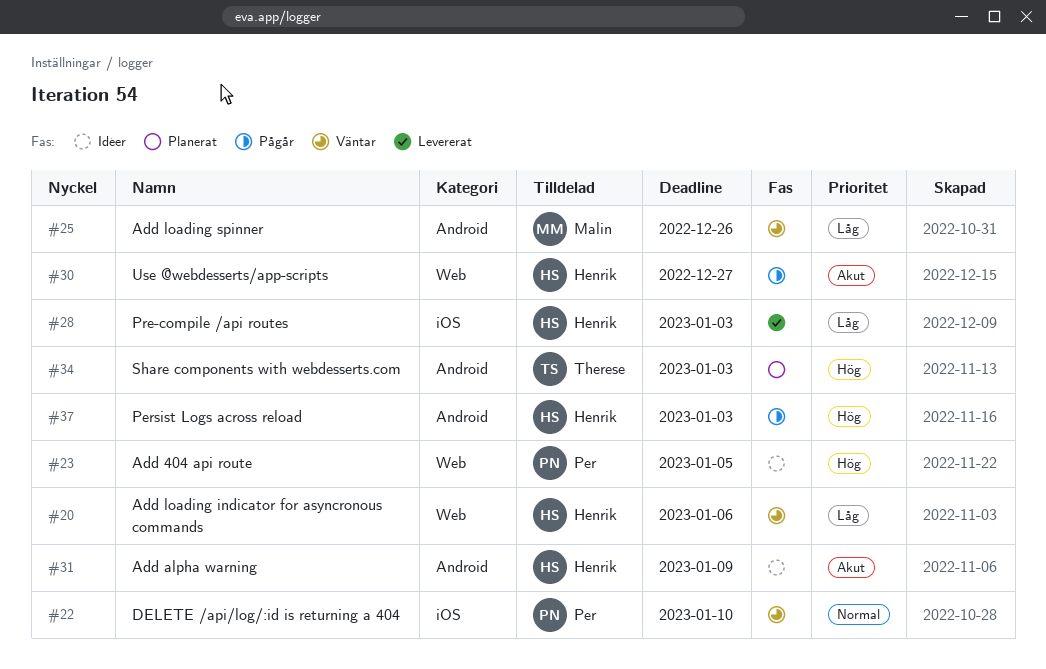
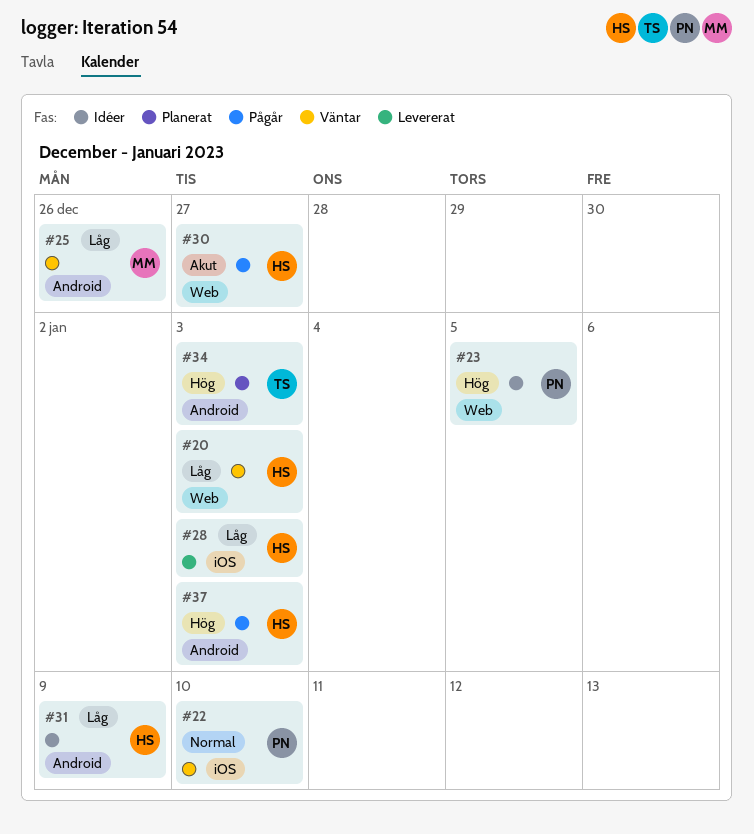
#20, due: Jan 6 -> Jan 3
#31, priority: Akut -> Låg

